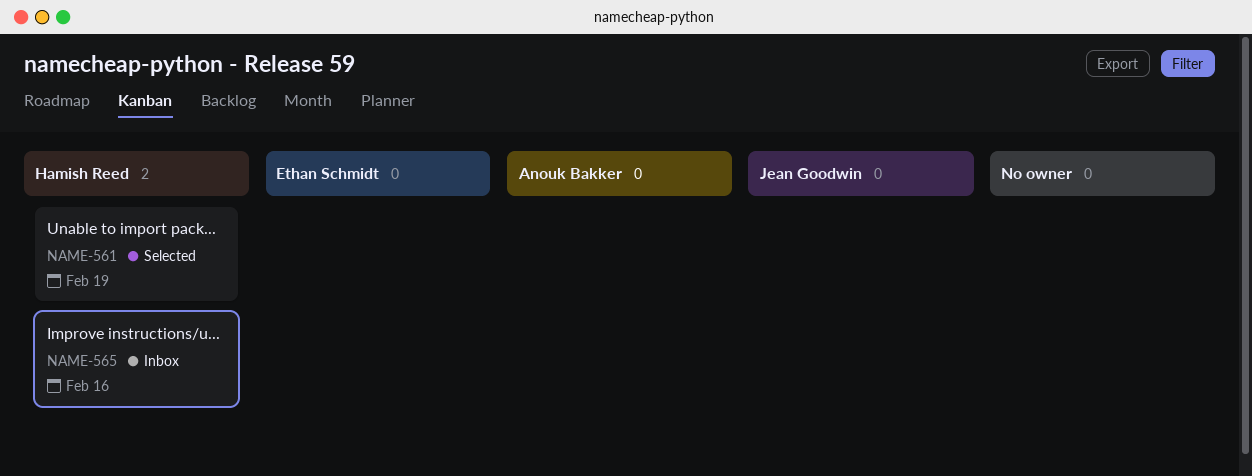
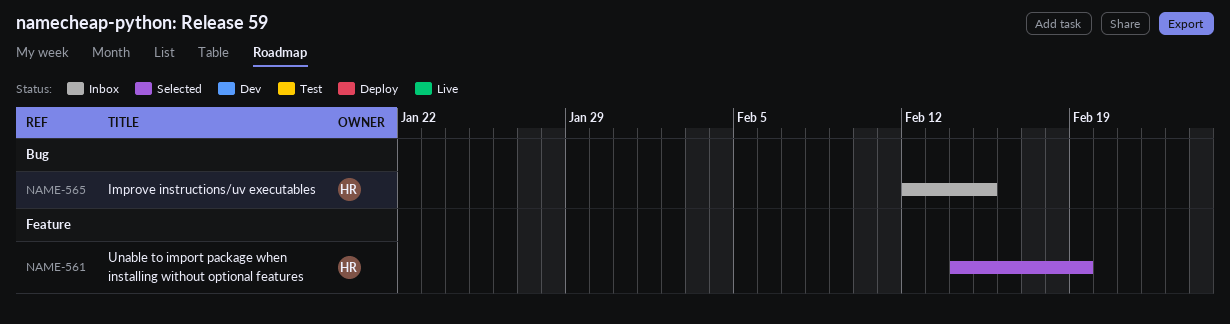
NAME-565, due: Feb 16 -> Feb 15

